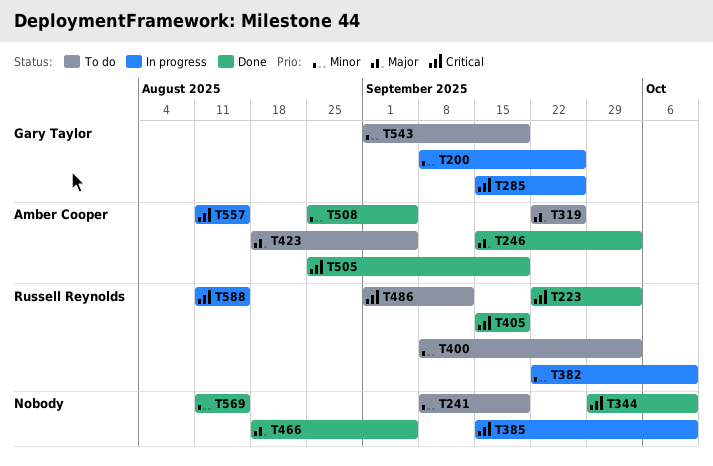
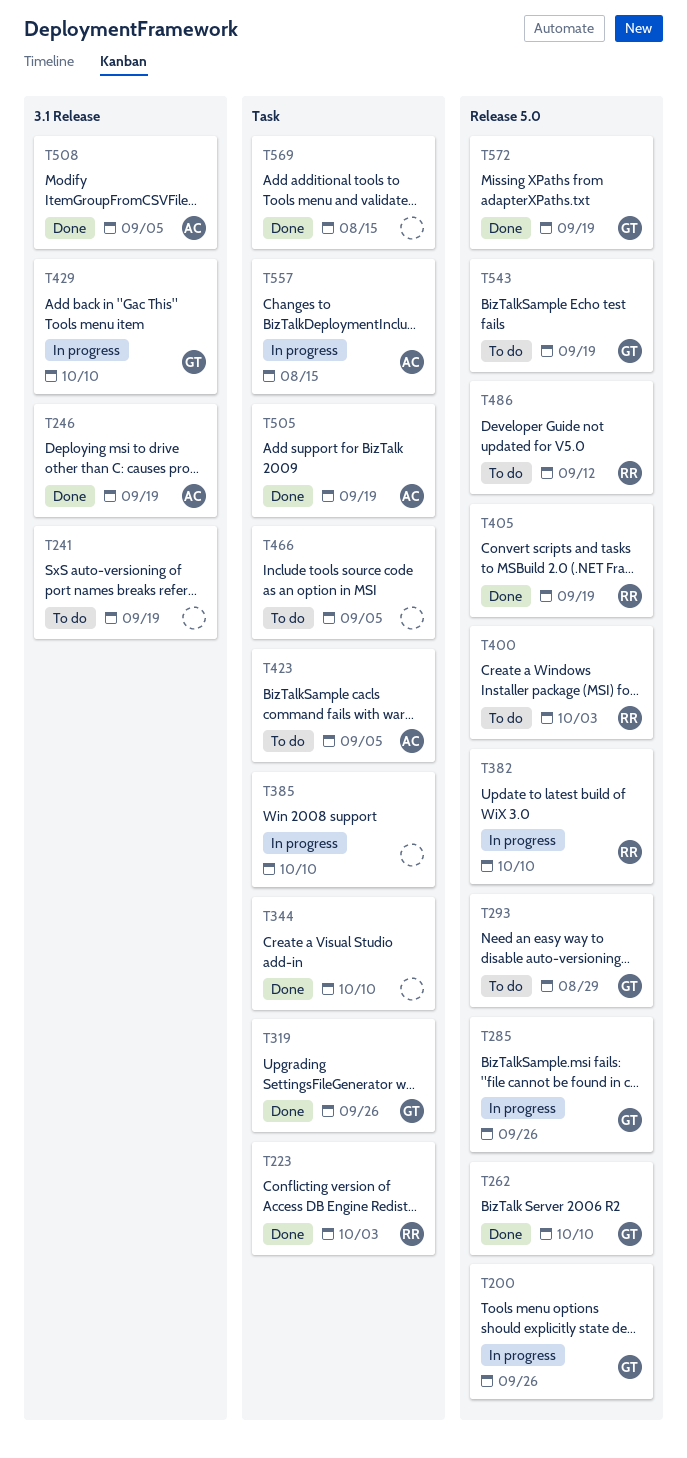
T246, due: Oct 3 -> Sep 19
T262: none -> present
T293: none -> present
T319, status: To do -> Done
T319, owner: Amber Cooper -> Gary Taylor
T429: none -> present
T466, status: Done -> To do
T572: none -> present
T588: present -> none

